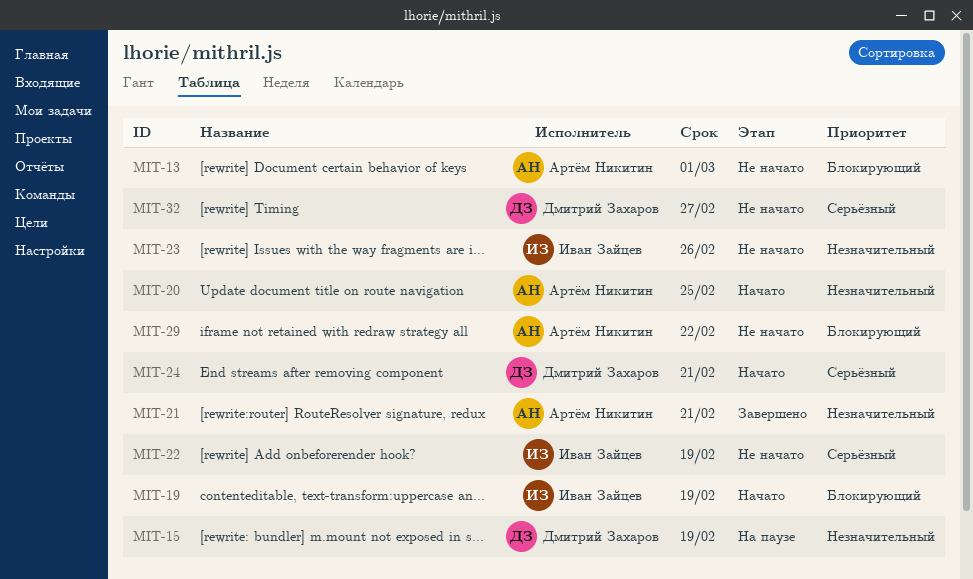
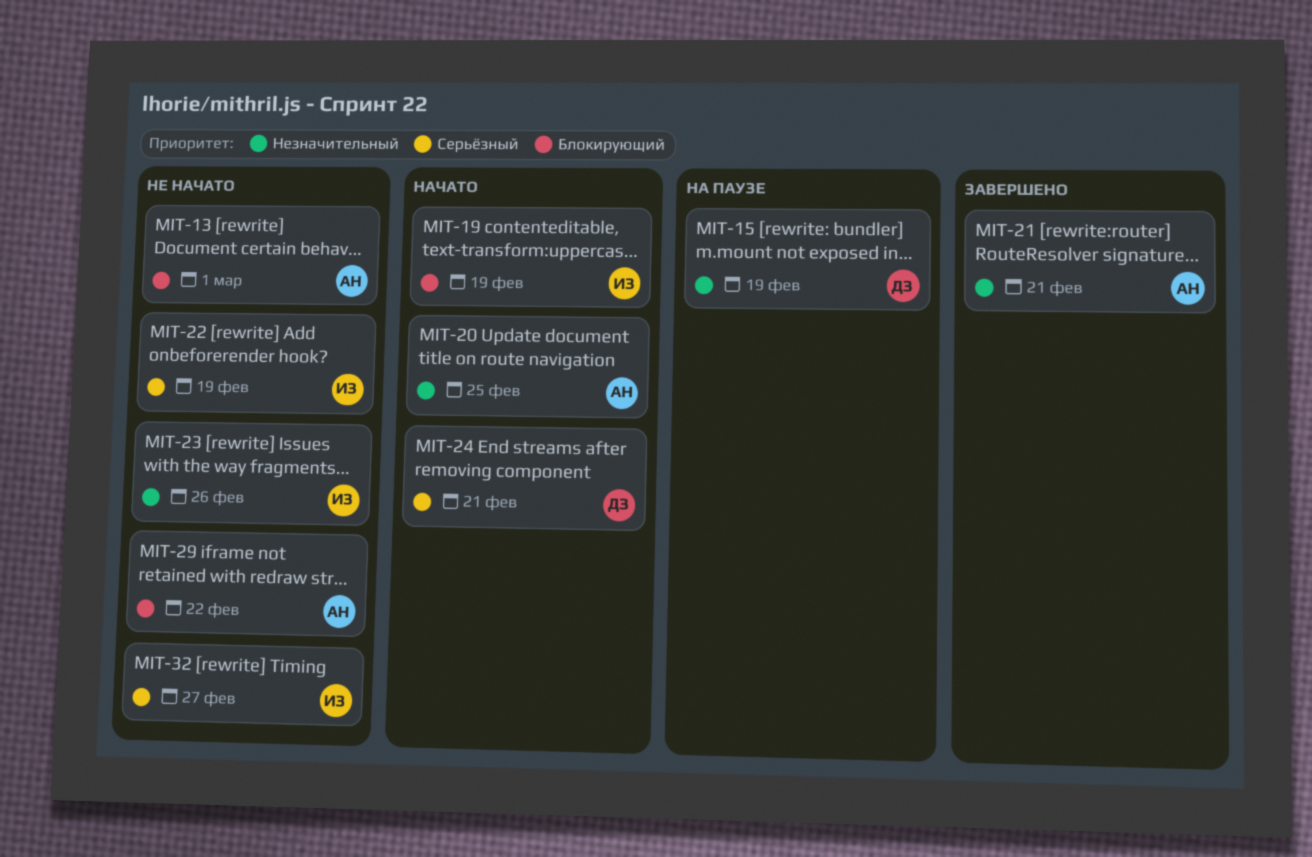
MIT-32, owner: Дмитрий Захаров -> Иван Зайцев

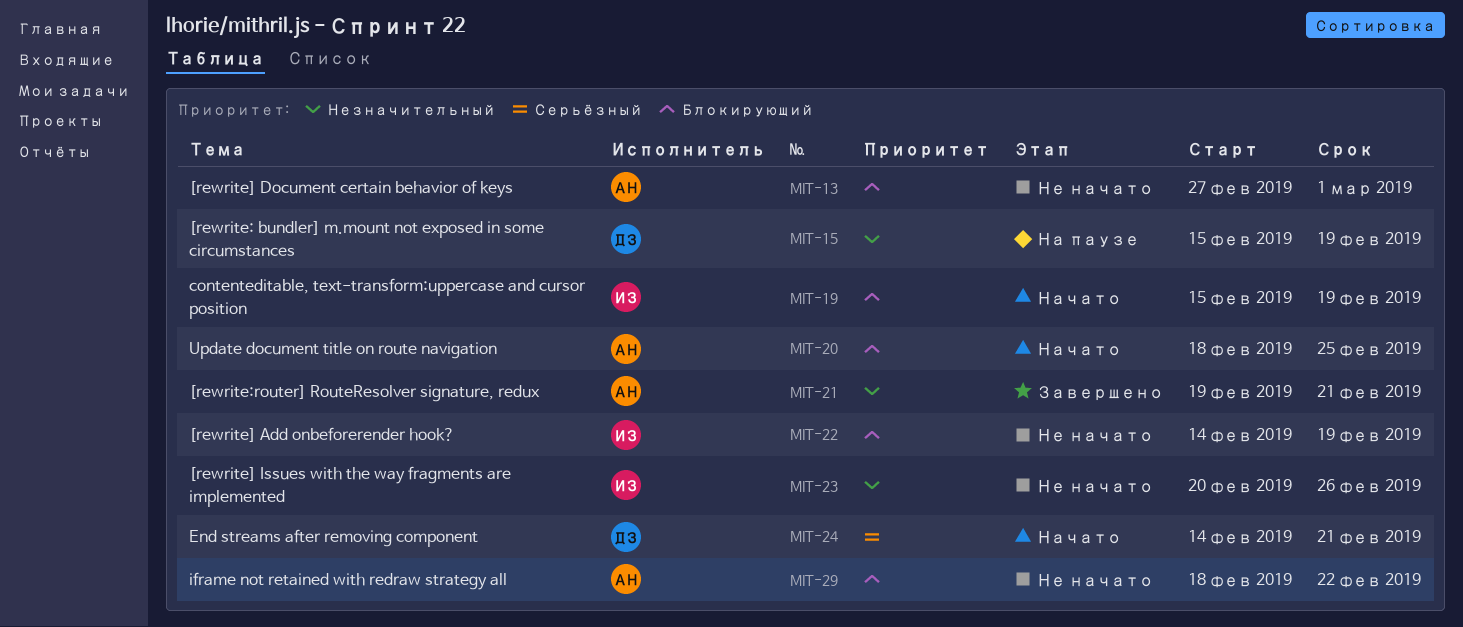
MIT-20, priority: Незначительный -> Блокирующий
MIT-22, priority: Серьёзный -> Блокирующий
MIT-32: present -> none

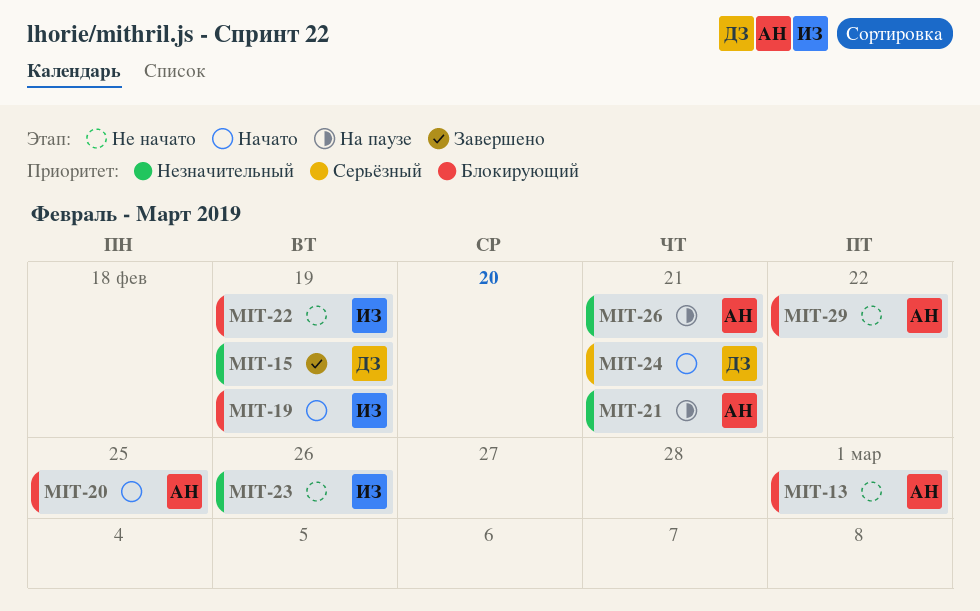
MIT-15, status: На паузе -> Завершено
MIT-21, status: Завершено -> На паузе
MIT-26: none -> present

